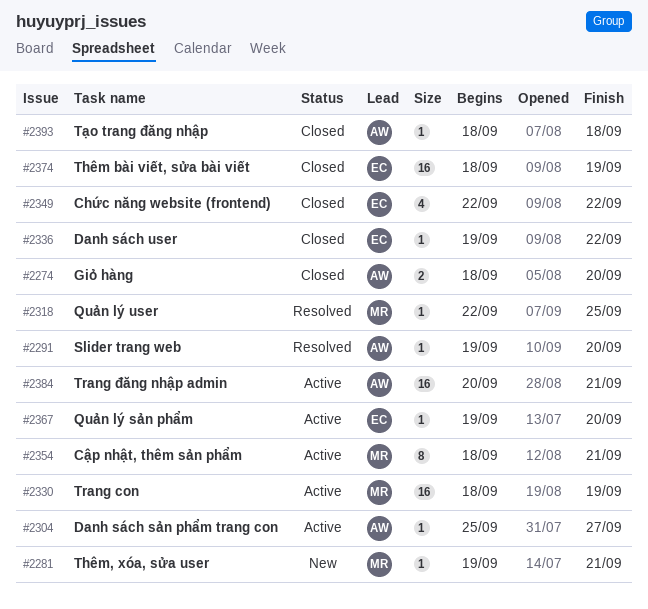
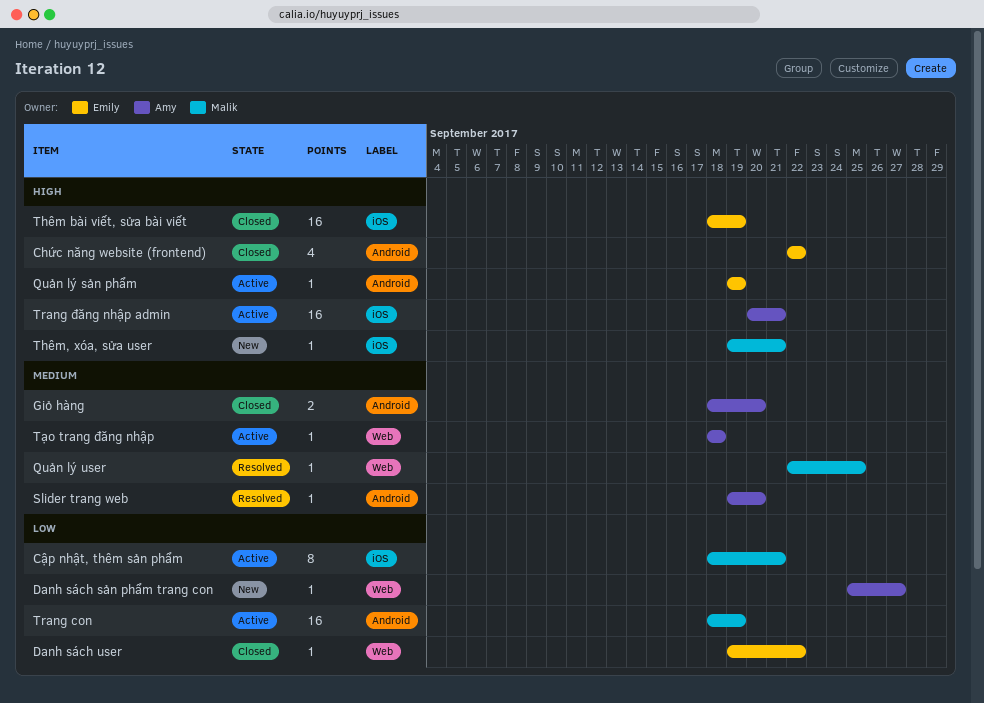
Danh sách sản phẩm trang con, status: Active -> New
Quản lý sản phẩm, due: Sep 20 -> Sep 19
Tạo trang đăng nhập, status: Closed -> Active

